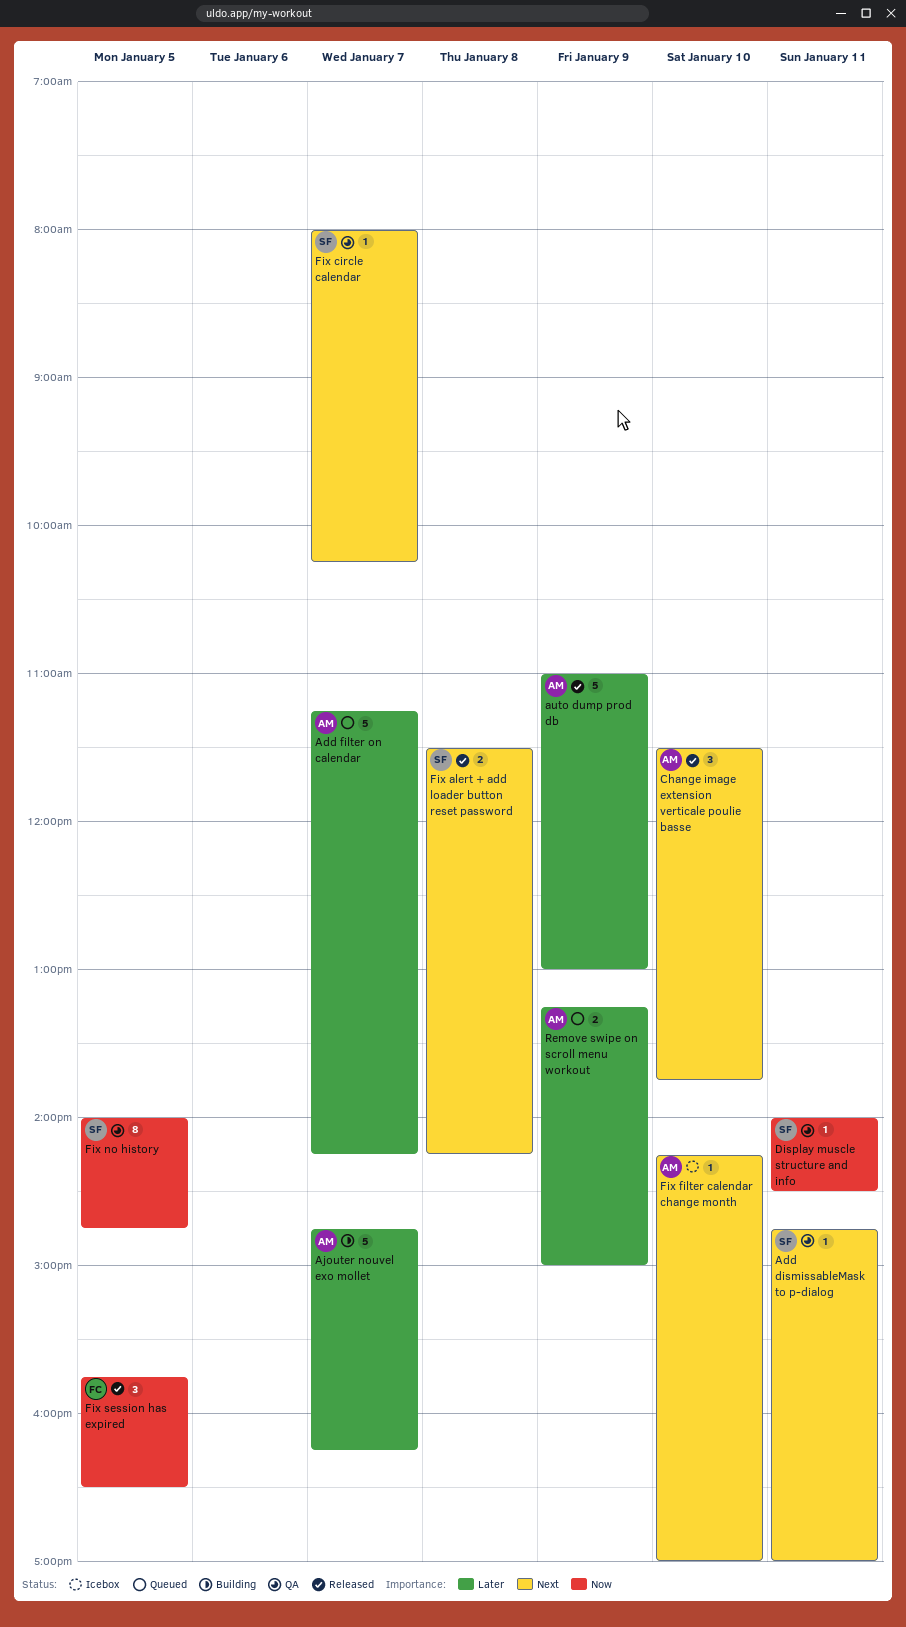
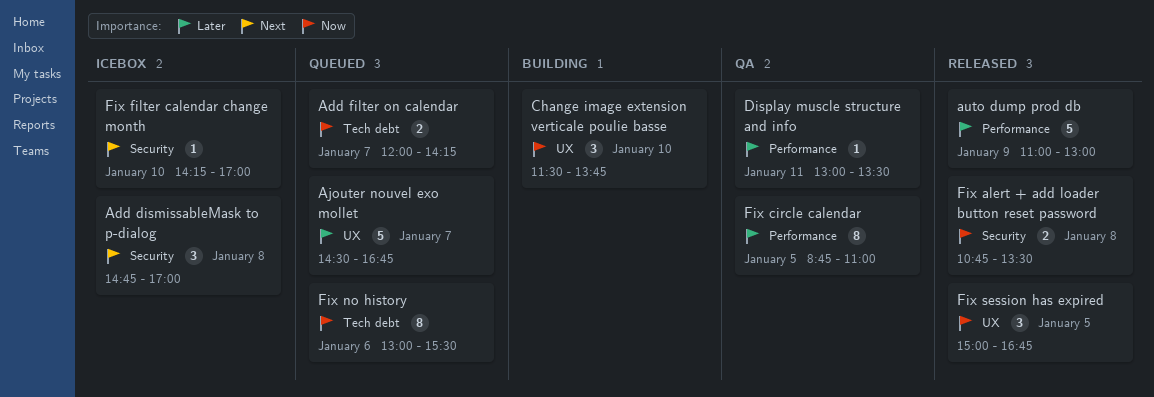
Add dismissableMask to p-dialog, status: QA -> Icebox
Add dismissableMask to p-dialog, estimate: 1 -> 3
Add dismissableMask to p-dialog, day: Jan 11 -> Jan 8
Add filter on calendar, priority: Later -> Now
Add filter on calendar, estimate: 5 -> 2
Add filter on calendar, begins: 11:15 -> 12:00
Ajouter nouvel exo mollet, status: Building -> Queued
Ajouter nouvel exo mollet, begins: 14:45 -> 14:30
Ajouter nouvel exo mollet, ends: 16:15 -> 16:45
Change image extension verticale poulie basse, status: Released -> Building
Change image extension verticale poulie basse, priority: Next -> Now
Display muscle structure and info, priority: Now -> Later
Display muscle structure and info, begins: 14:00 -> 13:00
Display muscle structure and info, ends: 14:30 -> 13:30
Fix alert + add loader button reset password, priority: Next -> Now
Fix alert + add loader button reset password, begins: 11:30 -> 10:45
Fix alert + add loader button reset password, ends: 14:15 -> 13:30
Fix circle calendar, priority: Next -> Later
Fix circle calendar, estimate: 1 -> 8
Fix circle calendar, day: Jan 7 -> Jan 5
Fix circle calendar, begins: 08:00 -> 08:45
Fix circle calendar, ends: 10:15 -> 11:00
Fix no history, status: QA -> Queued
Fix no history, day: Jan 5 -> Jan 6
Fix no history, begins: 14:00 -> 13:00
Fix no history, ends: 14:45 -> 15:30
Fix session has expired, begins: 15:45 -> 15:00
Fix session has expired, ends: 16:30 -> 16:45
Remove swipe on scroll menu workout: present -> none

